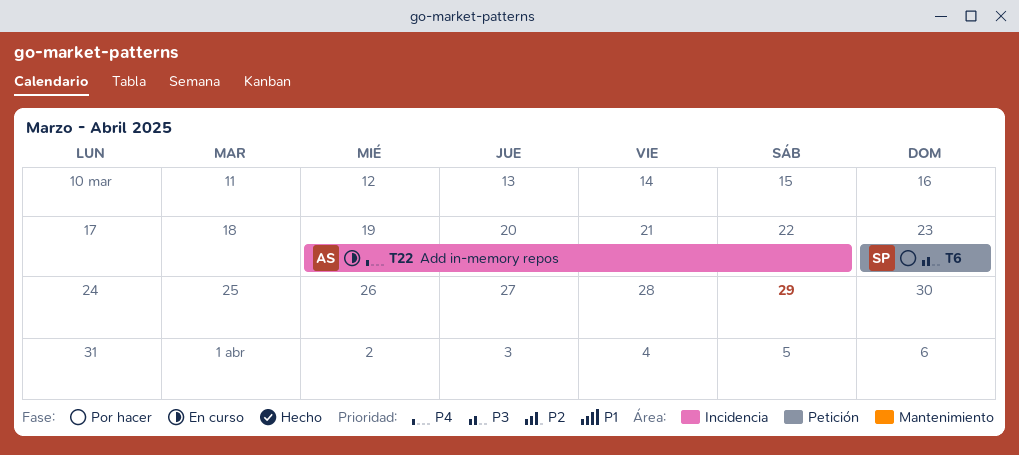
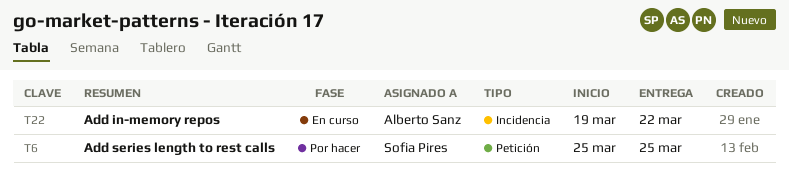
T6, start: Mar 23 -> Mar 25
T6, due: Mar 23 -> Mar 25

